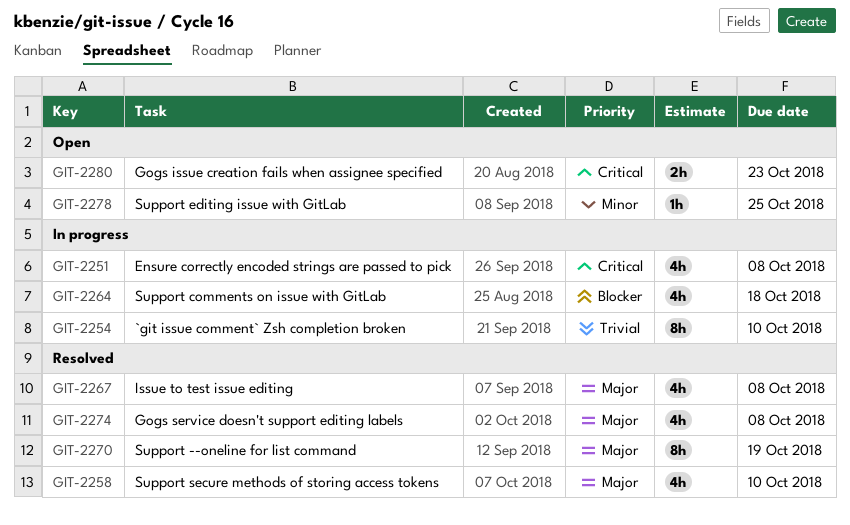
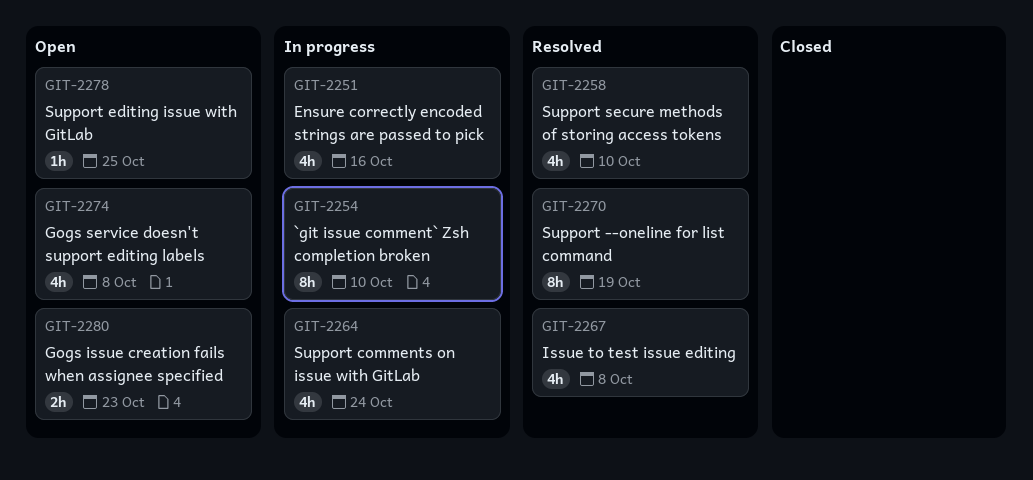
GIT-2251, due: Oct 8 -> Oct 16
GIT-2264, due: Oct 18 -> Oct 24
GIT-2274, status: Resolved -> Open

